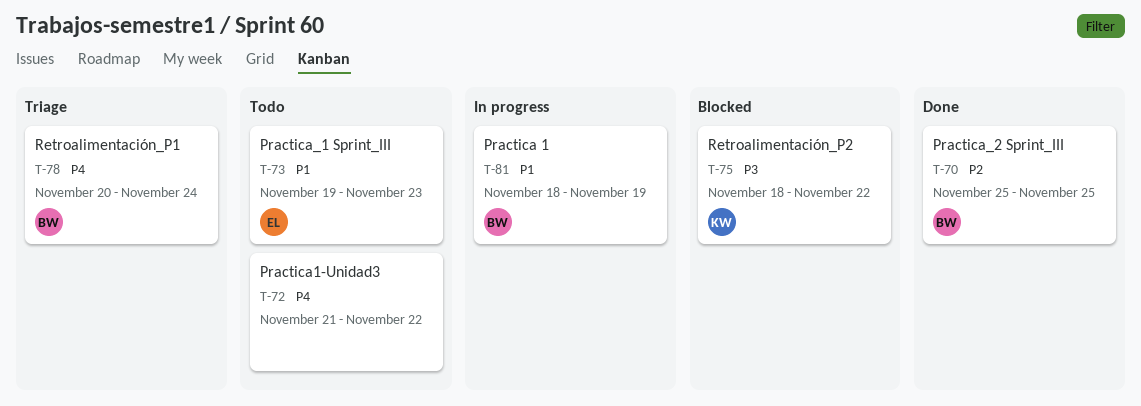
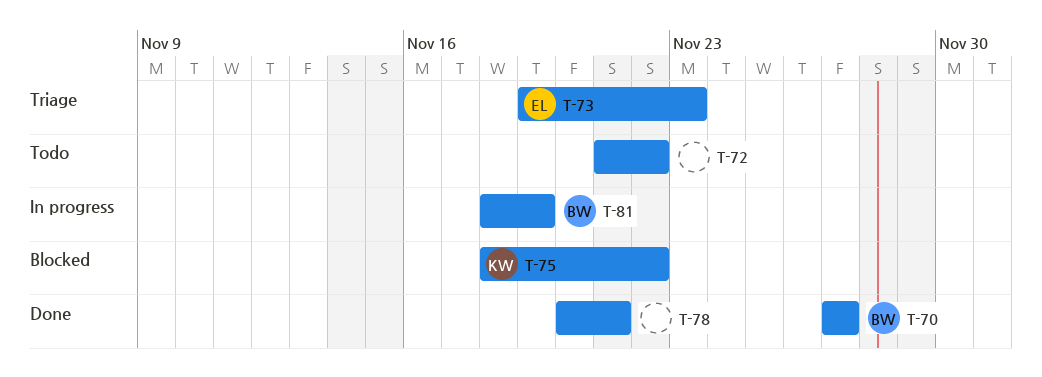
T-70, start: Nov 25 -> Nov 27
T-70, due: Nov 25 -> Nov 27
T-73, status: Todo -> Triage
T-78, status: Triage -> Done
T-78, owner: BW -> none
T-78, due: Nov 24 -> Nov 21

